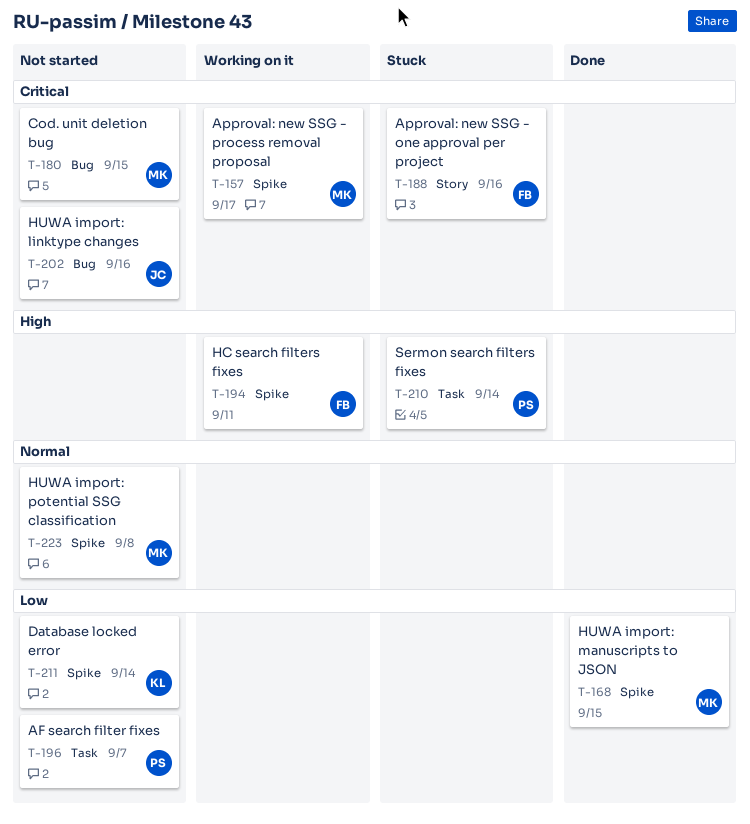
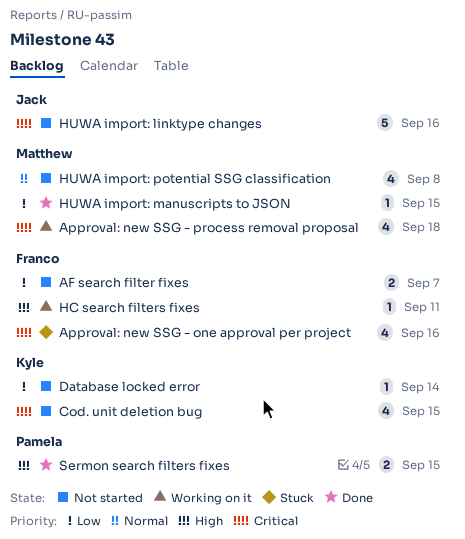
AF search filter fixes, owner: Pamela -> Franco
Approval: new SSG - process removal proposal, due: Sep 17 -> Sep 18
Cod. unit deletion bug, owner: Matthew -> Kyle
Sermon search filters fixes, status: Stuck -> Done
Sermon search filters fixes, due: Sep 14 -> Sep 15

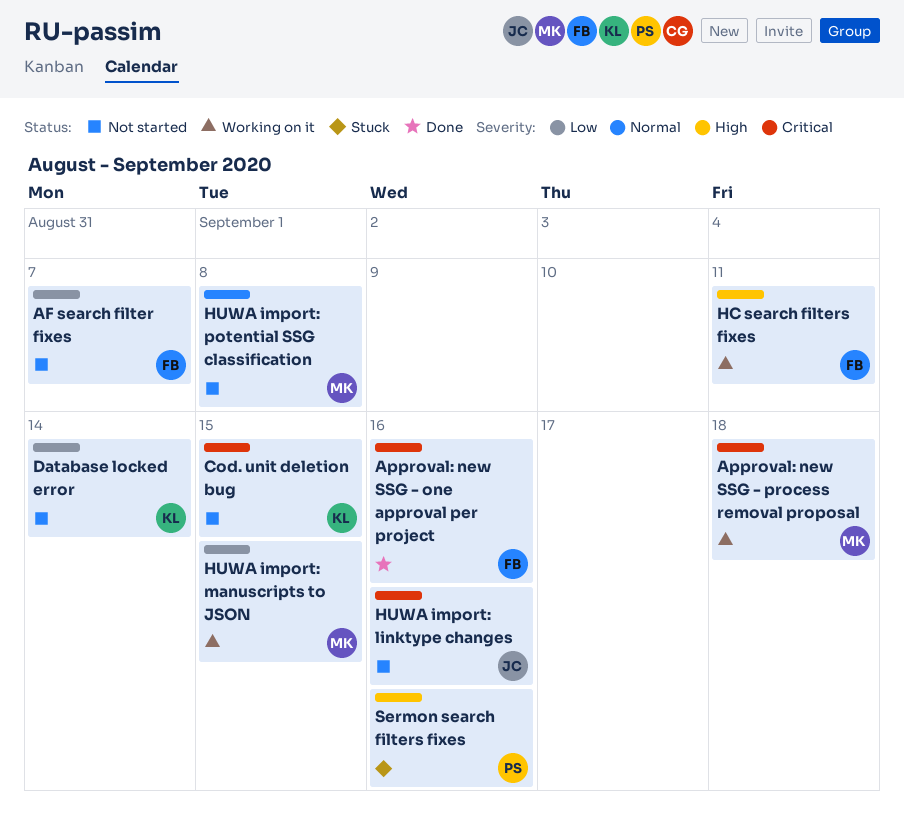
Approval: new SSG - one approval per project, status: Stuck -> Done
HUWA import: manuscripts to JSON, status: Done -> Working on it
Sermon search filters fixes, status: Done -> Stuck
Sermon search filters fixes, due: Sep 15 -> Sep 16

